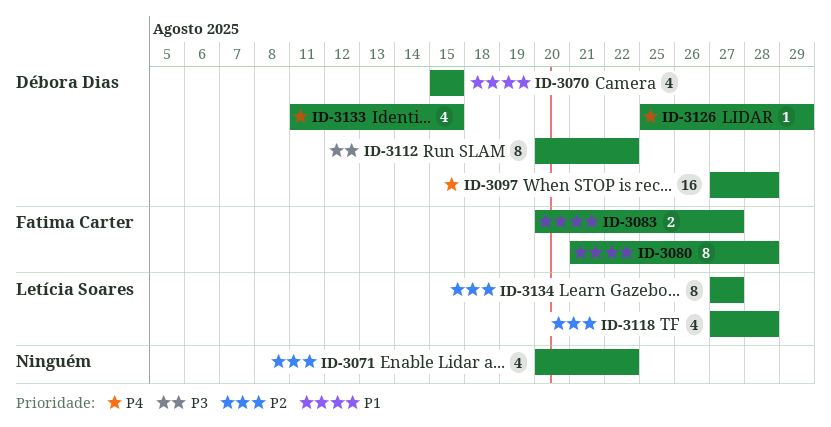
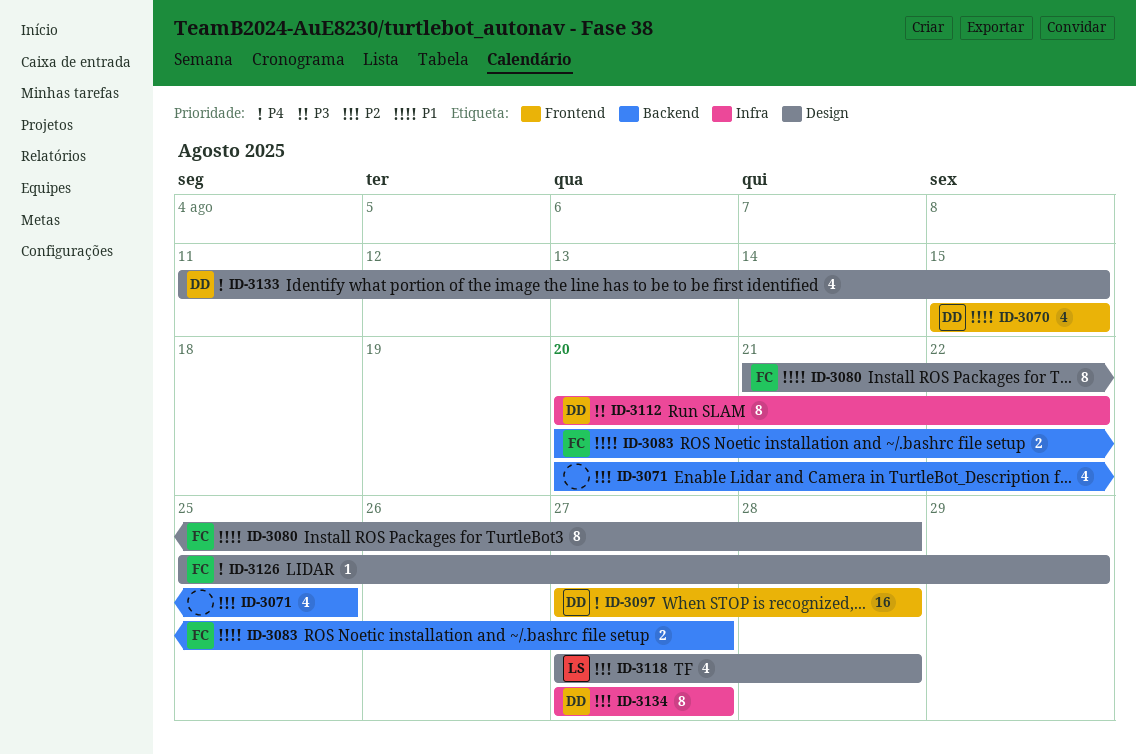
ID-3071, due: Aug 22 -> Aug 25
ID-3126, owner: Débora Dias -> Fatima Carter
ID-3134, owner: Letícia Soares -> Débora Dias

